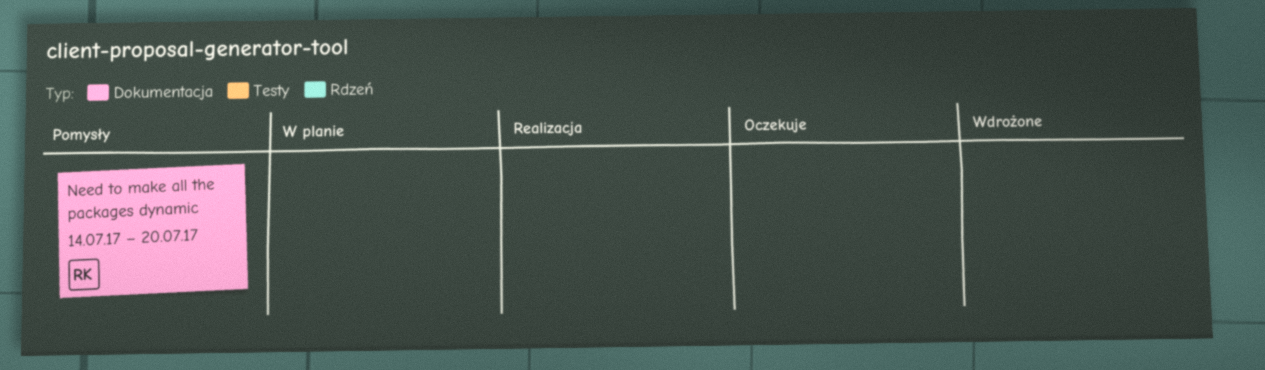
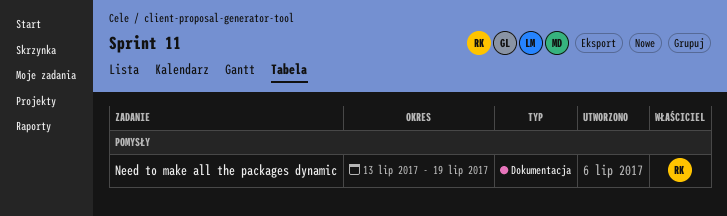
Need to make all the packages dynamic, start: Jul 14 -> Jul 13
Need to make all the packages dynamic, due: Jul 20 -> Jul 19

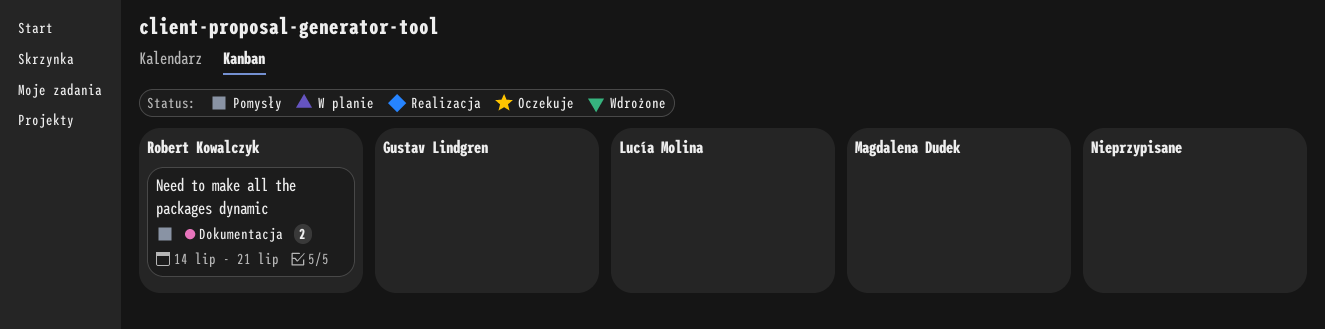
Need to make all the packages dynamic, start: Jul 13 -> Jul 14
Need to make all the packages dynamic, due: Jul 19 -> Jul 21

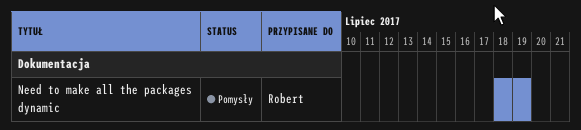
Need to make all the packages dynamic, start: Jul 14 -> Jul 18
Need to make all the packages dynamic, due: Jul 21 -> Jul 19

